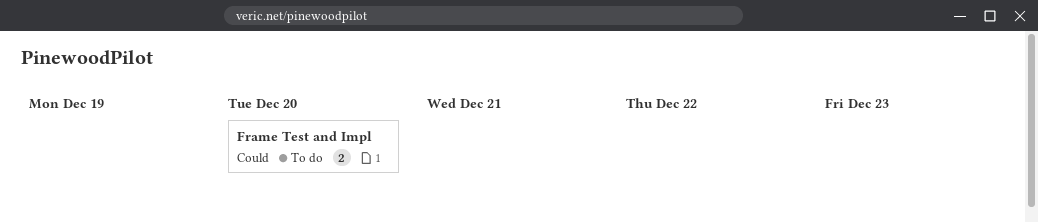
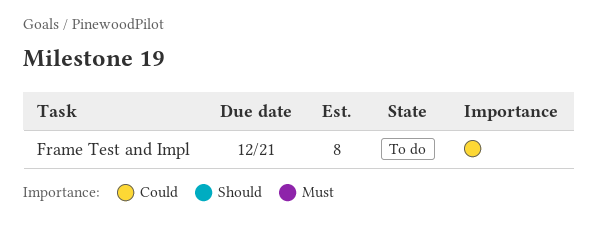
Frame Test and Impl, estimate: 2 -> 8
Frame Test and Impl, due: Dec 20 -> Dec 21

